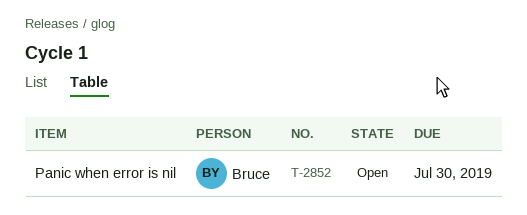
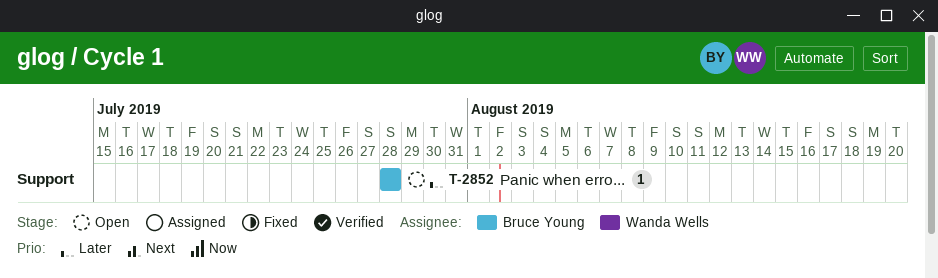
T-2852, due: Jul 30 -> Jul 28

